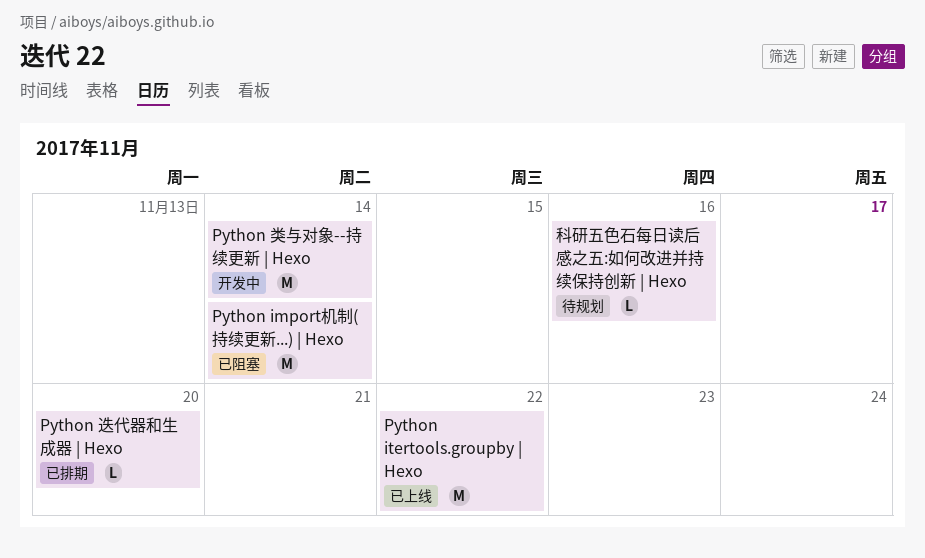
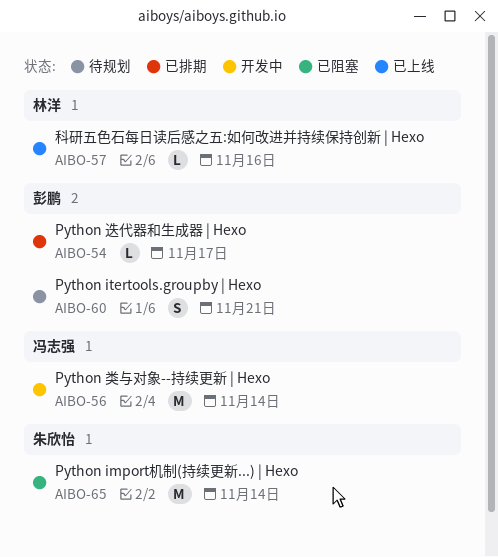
Python itertools.groupby | Hexo, status: 已上线 -> 待规划
Python itertools.groupby | Hexo, estimate: M -> S
Python itertools.groupby | Hexo, due: Nov 22 -> Nov 21
Python 迭代器和生成器 | Hexo, due: Nov 20 -> Nov 17
科研五色石每日读后感之五:如何改进并持续保持创新 | Hexo, status: 待规划 -> 已上线

